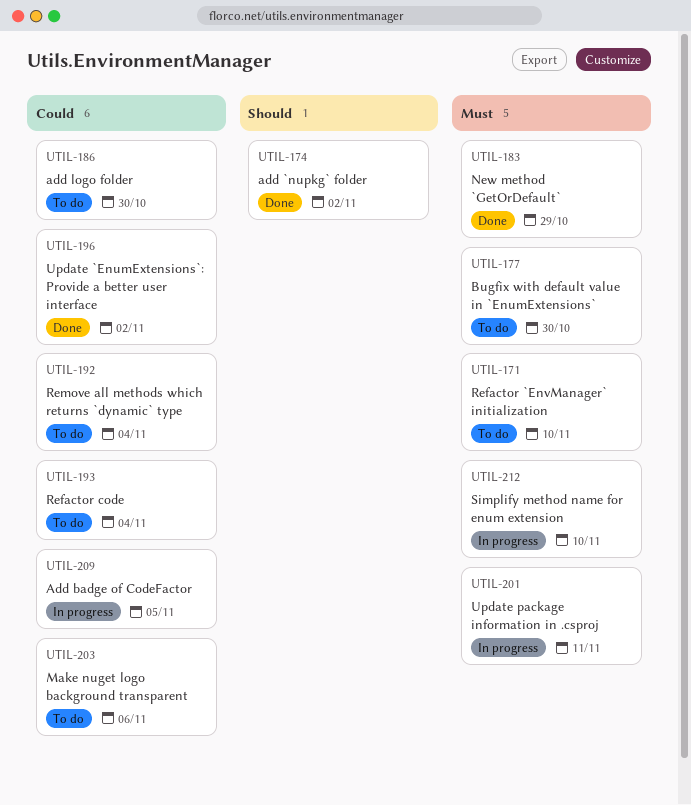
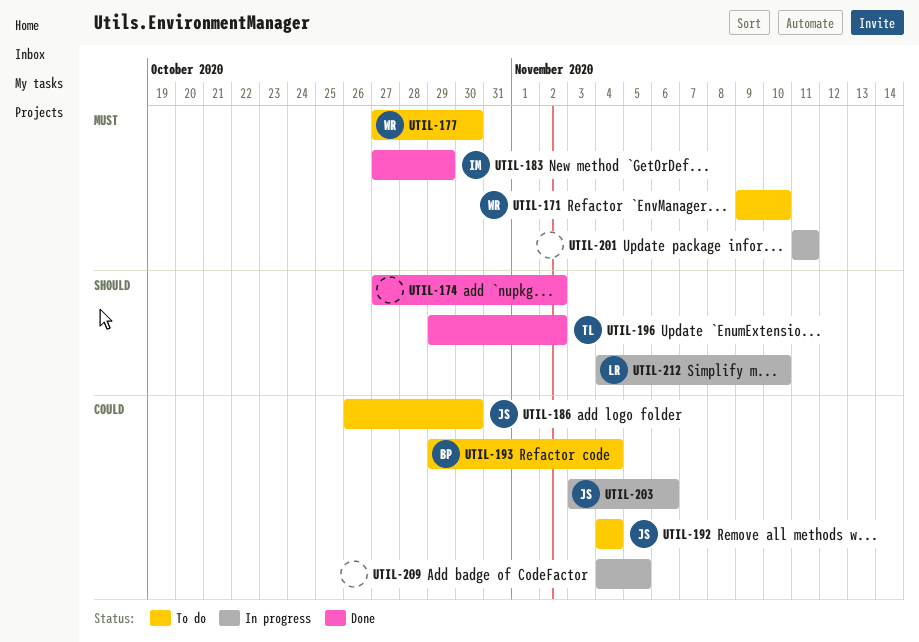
UTIL-196, priority: Could -> Should
UTIL-203, status: To do -> In progress
UTIL-212, priority: Must -> Should

